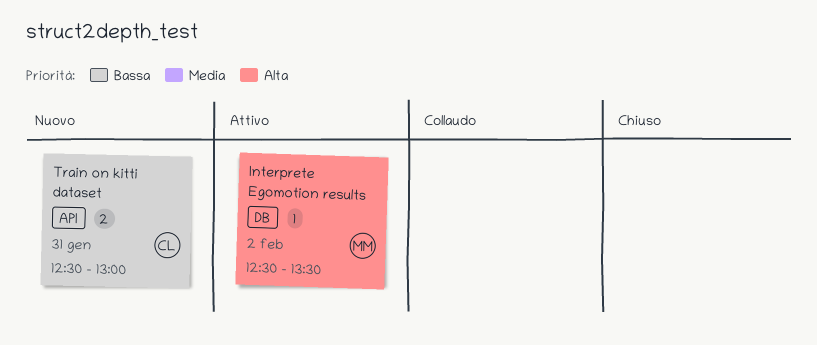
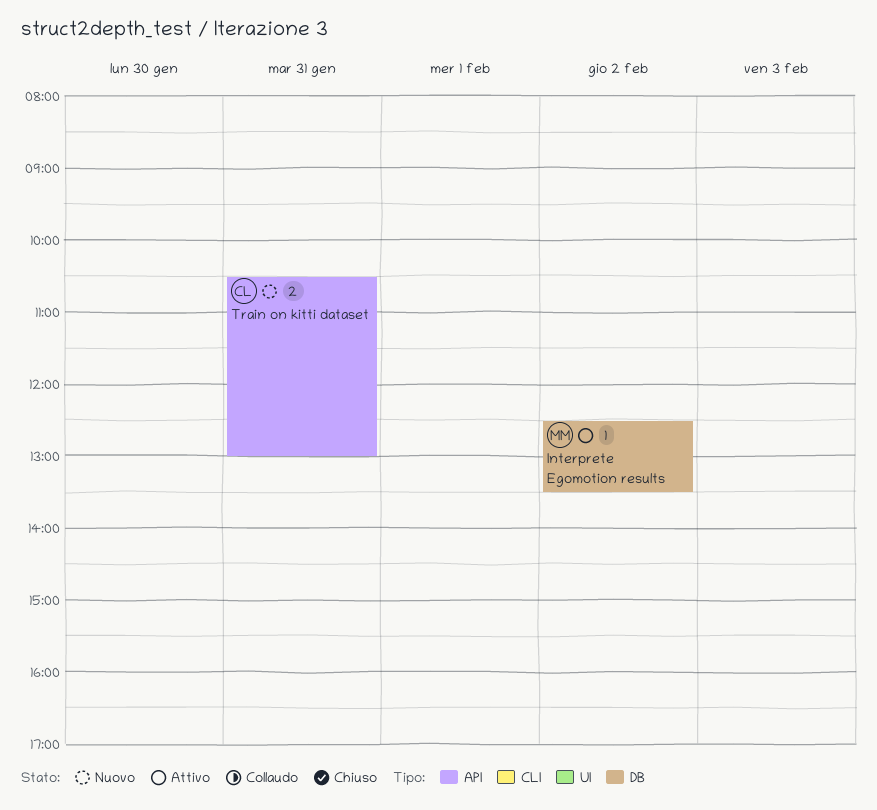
Train on kitti dataset, begins: 12:30 -> 10:30

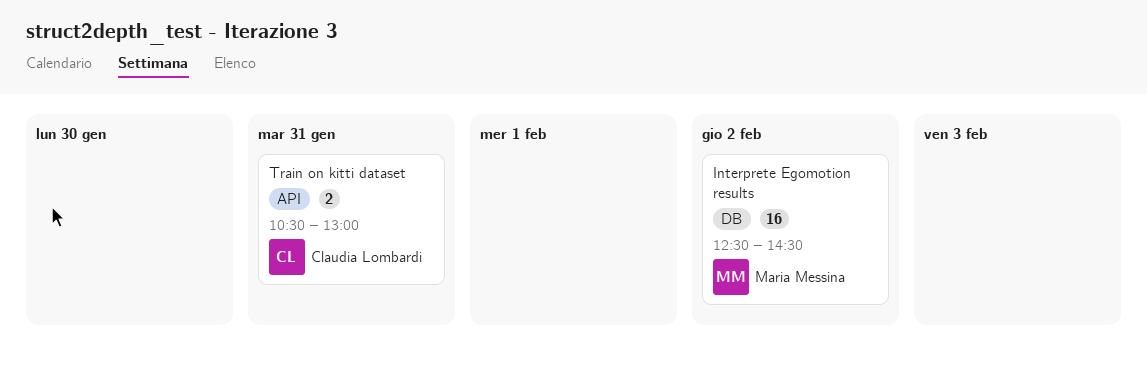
Interprete Egomotion results, estimate: 1 -> 16
Interprete Egomotion results, ends: 13:30 -> 14:30

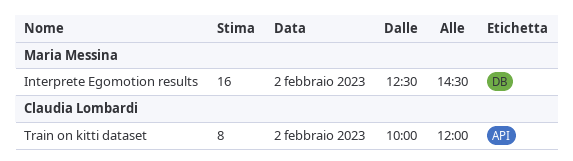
Train on kitti dataset, estimate: 2 -> 8
Train on kitti dataset, day: Jan 31 -> Feb 2
Train on kitti dataset, begins: 10:30 -> 10:00
Train on kitti dataset, ends: 13:00 -> 12:00

